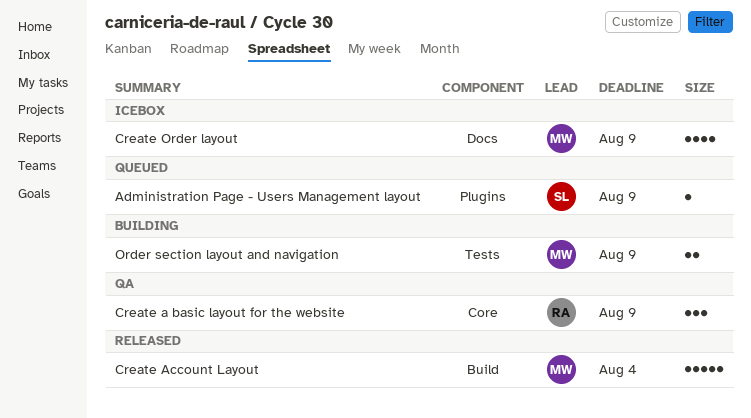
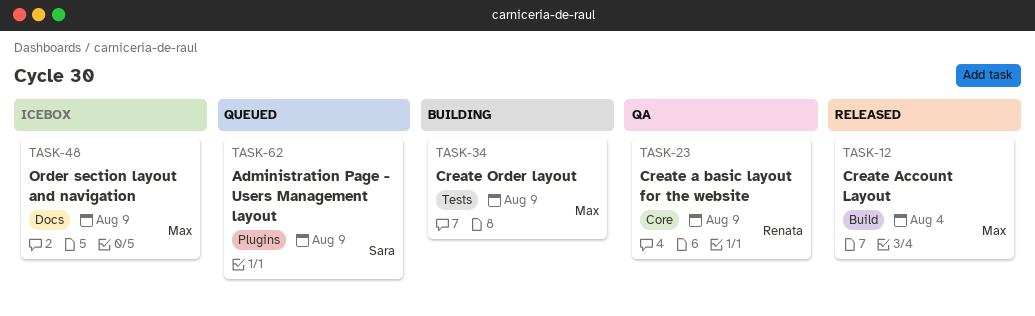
Create Order layout, status: Icebox -> Building
Create Order layout, label: Docs -> Tests
Order section layout and navigation, status: Building -> Icebox
Order section layout and navigation, label: Tests -> Docs

